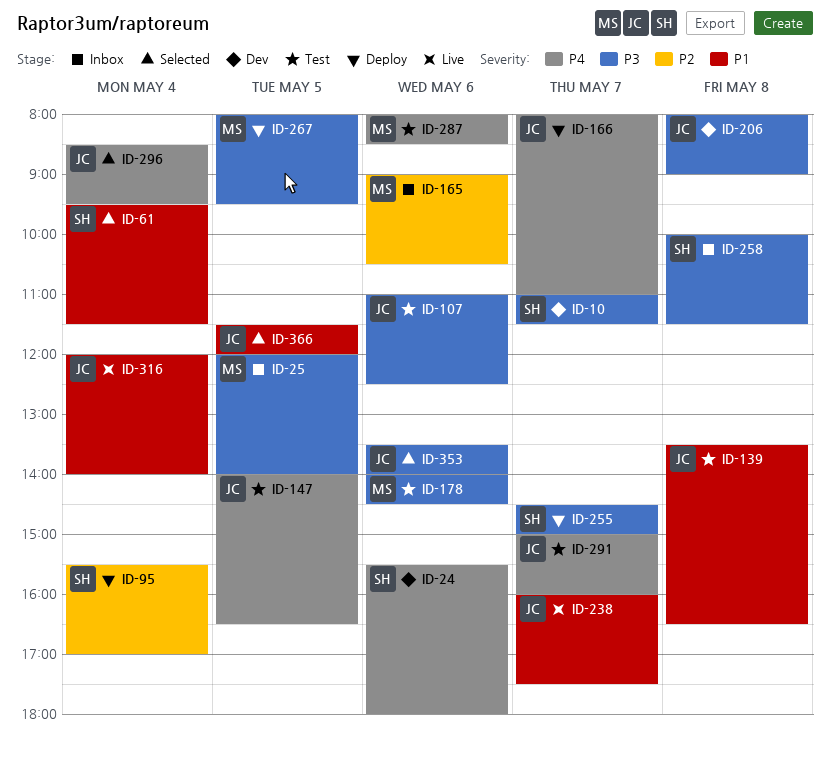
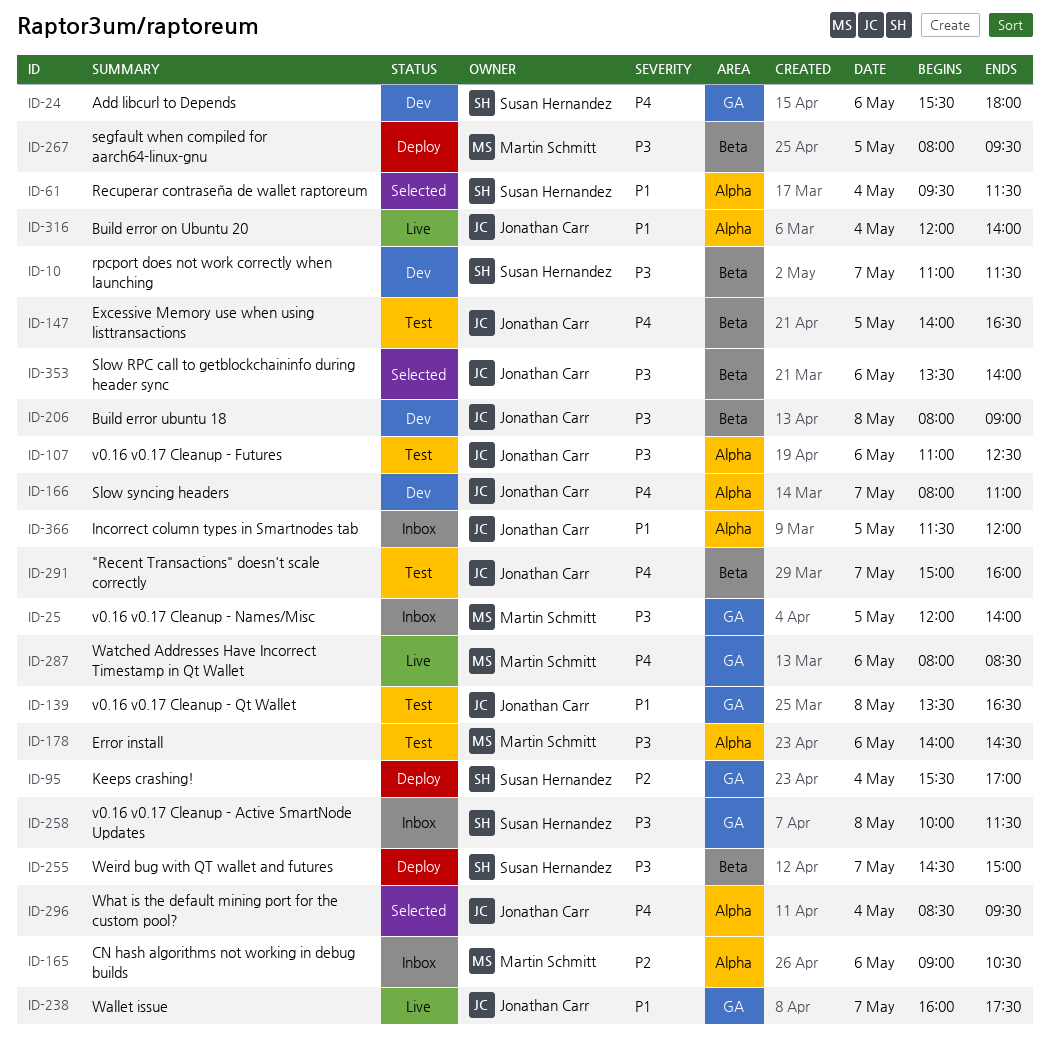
ID-166, status: Deploy -> Dev
ID-287, status: Test -> Live
ID-366, status: Selected -> Inbox

